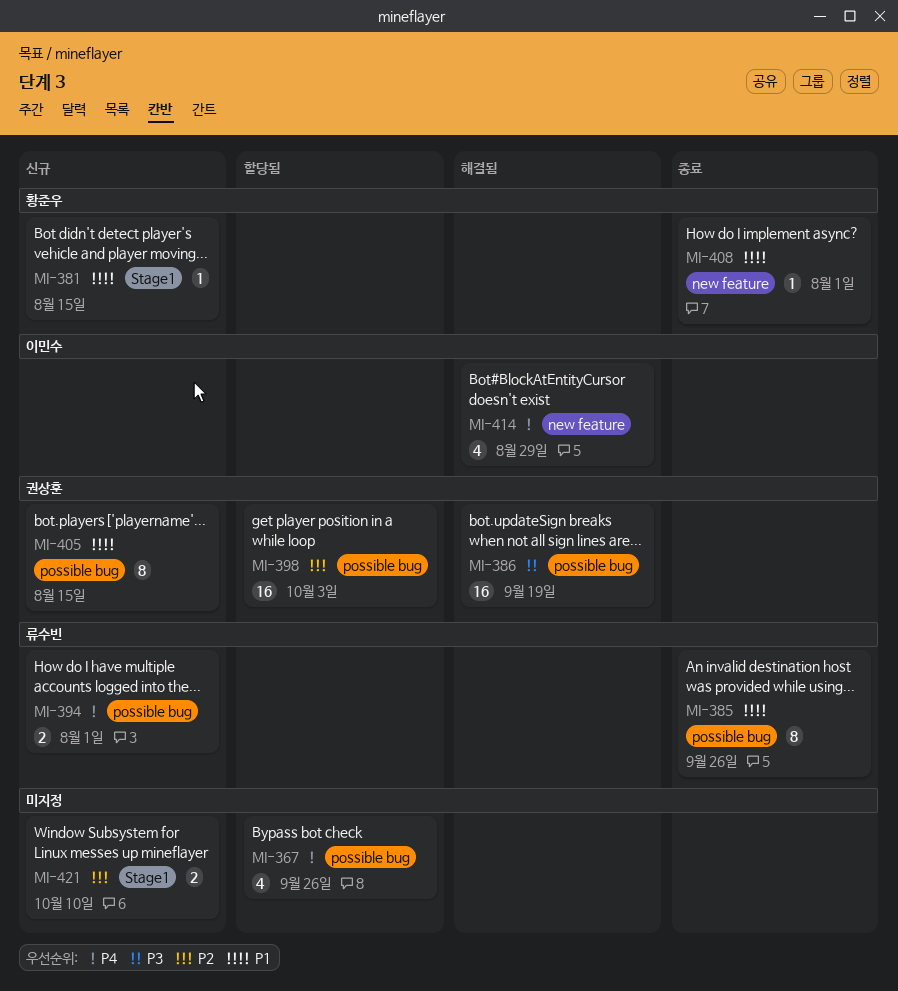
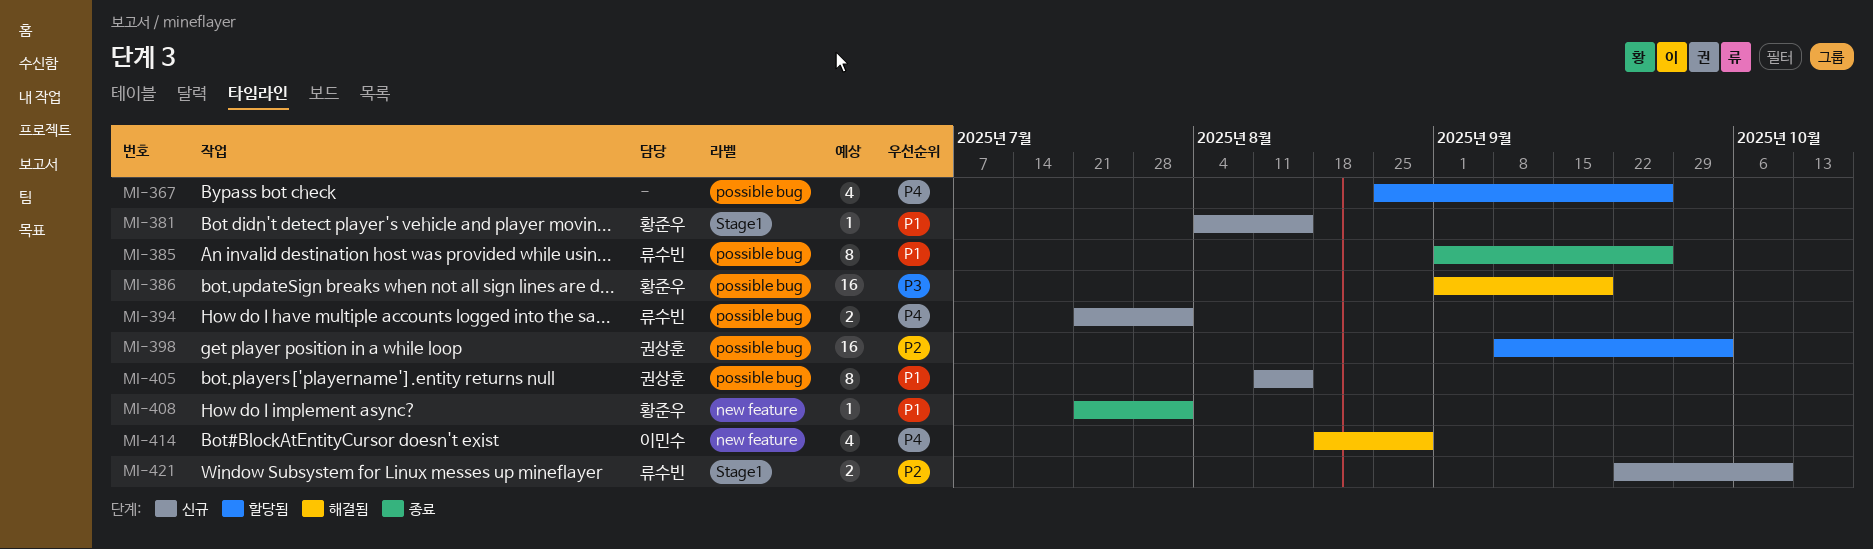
MI-386, owner: 권상훈 -> 황준우
MI-421, owner: none -> 류수빈

